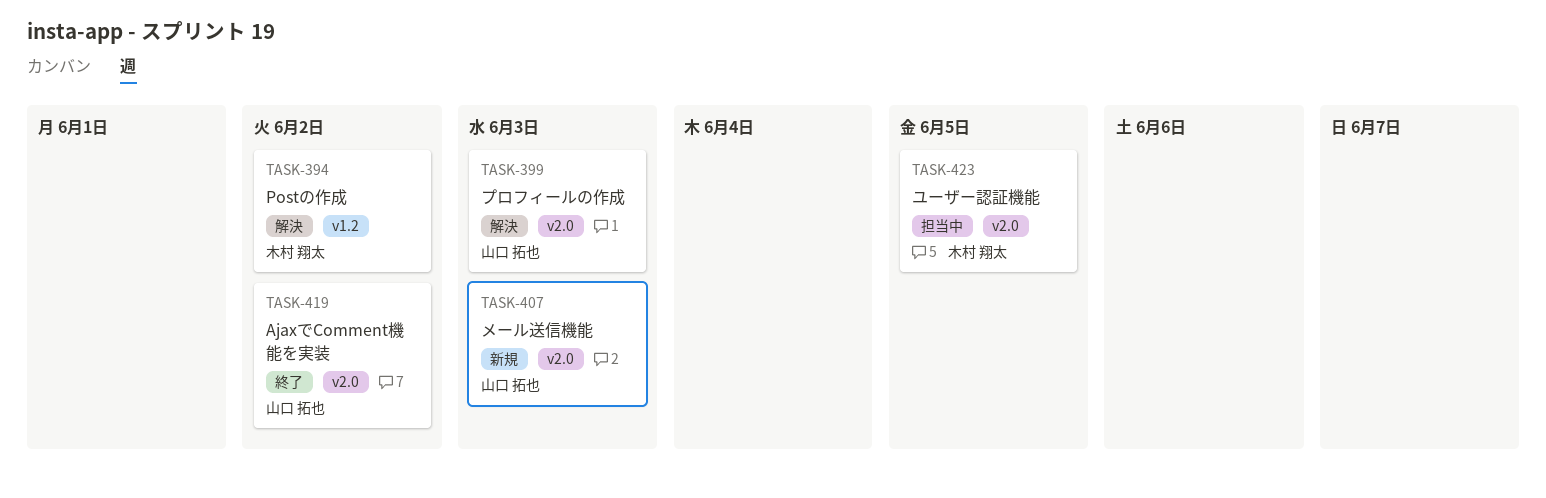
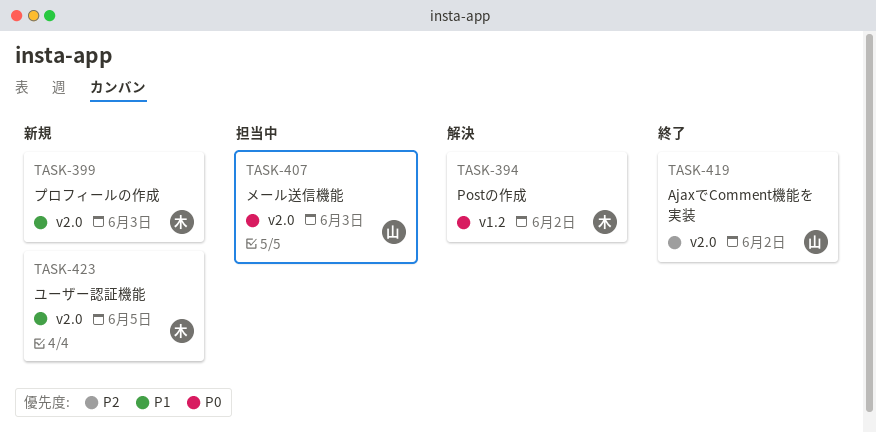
TASK-399, status: 解決 -> 新規
TASK-399, owner: 山口 拓也 -> 木村 翔太
TASK-407, status: 新規 -> 担当中
TASK-423, status: 担当中 -> 新規

